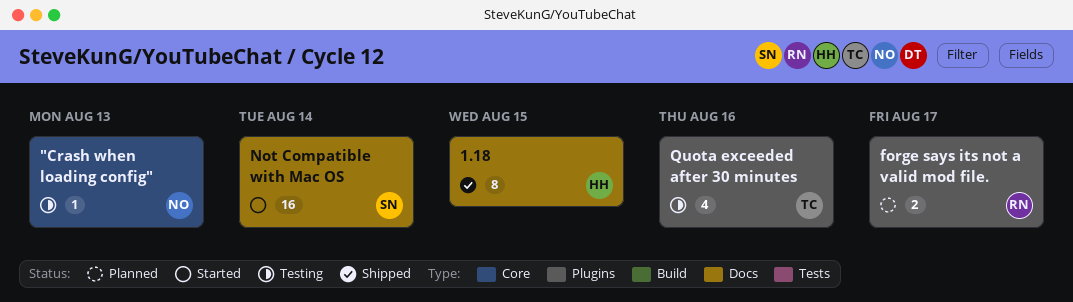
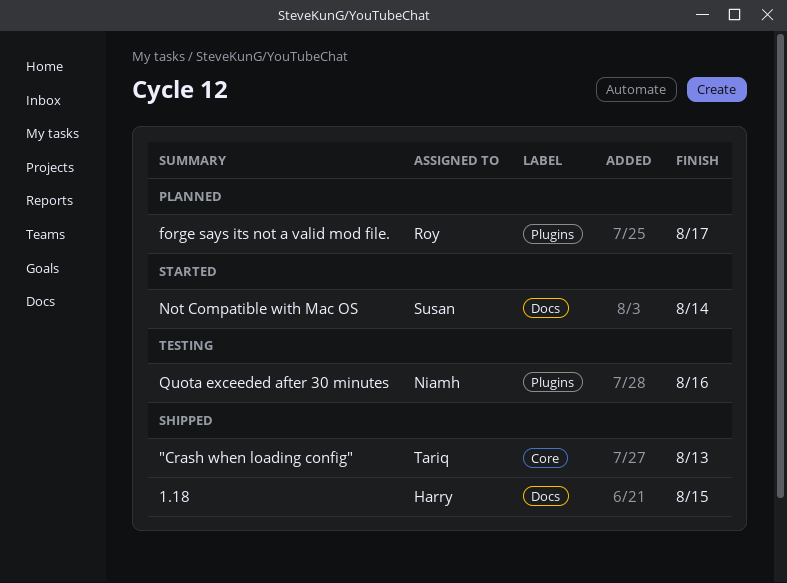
"Crash when loading config", status: Testing -> Shipped
"Crash when loading config", owner: Niamh -> Tariq
Quota exceeded after 30 minutes, owner: Tariq -> Niamh

